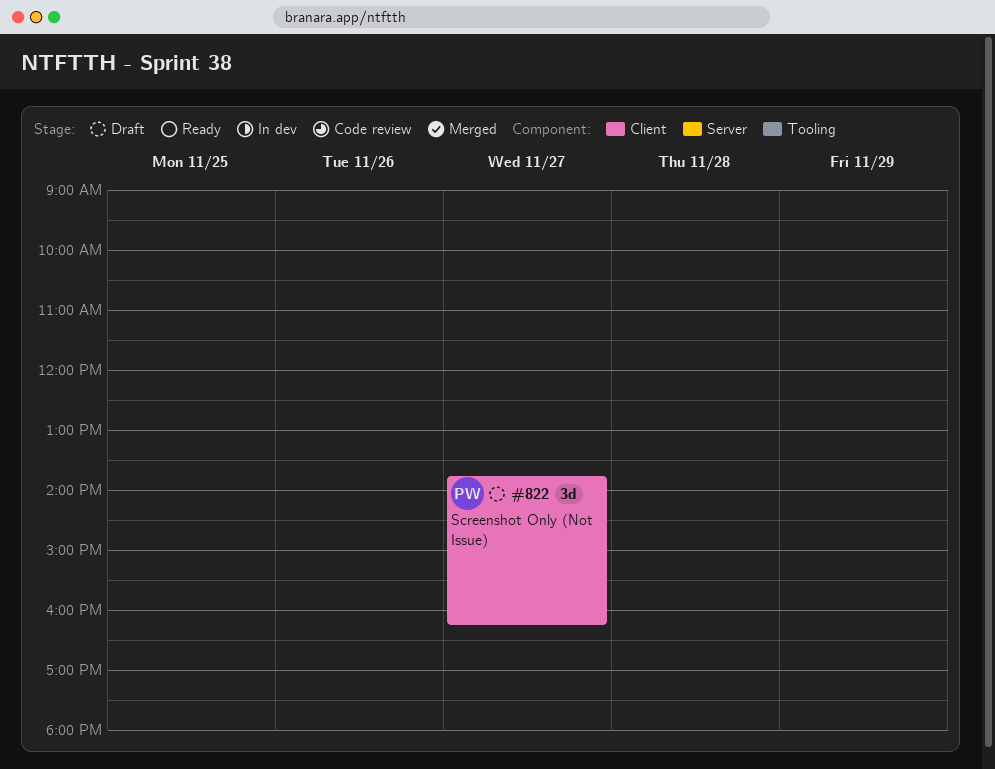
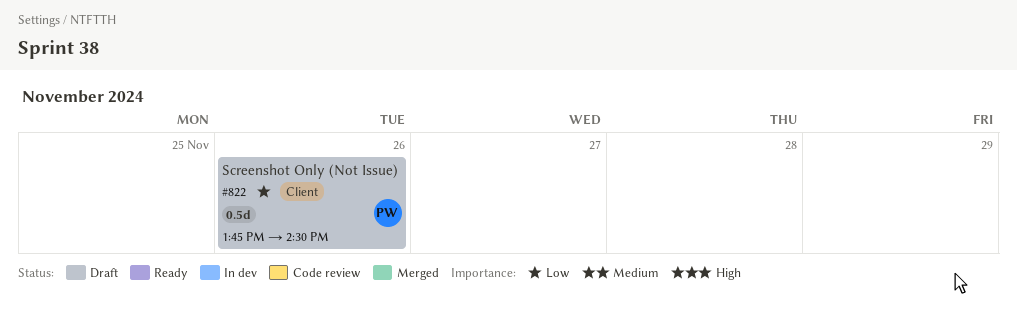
#822, estimate: 3d -> 0.5d
#822, day: Nov 27 -> Nov 26
#822, ends: 16:15 -> 14:30

